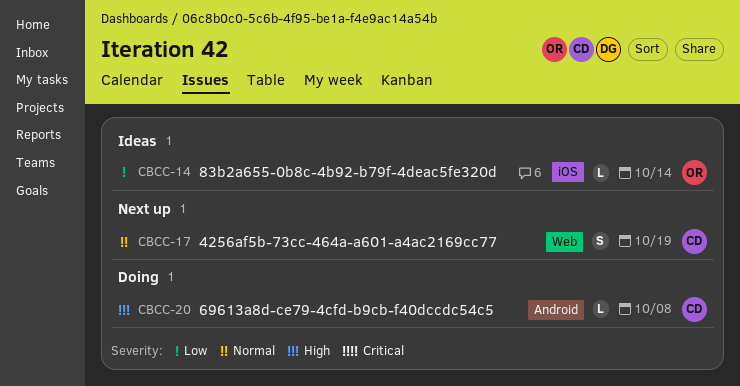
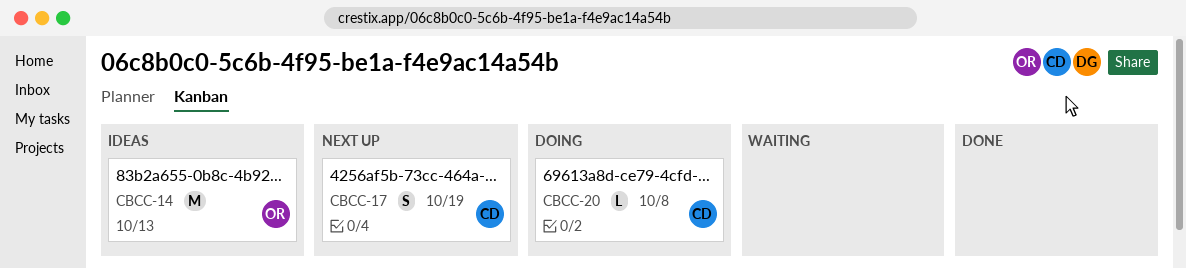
CBCC-14, estimate: L -> M
CBCC-14, due: Oct 14 -> Oct 13

